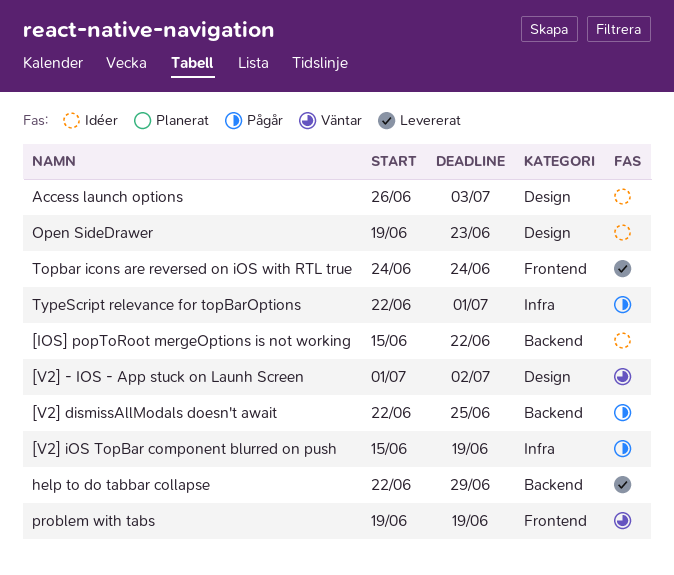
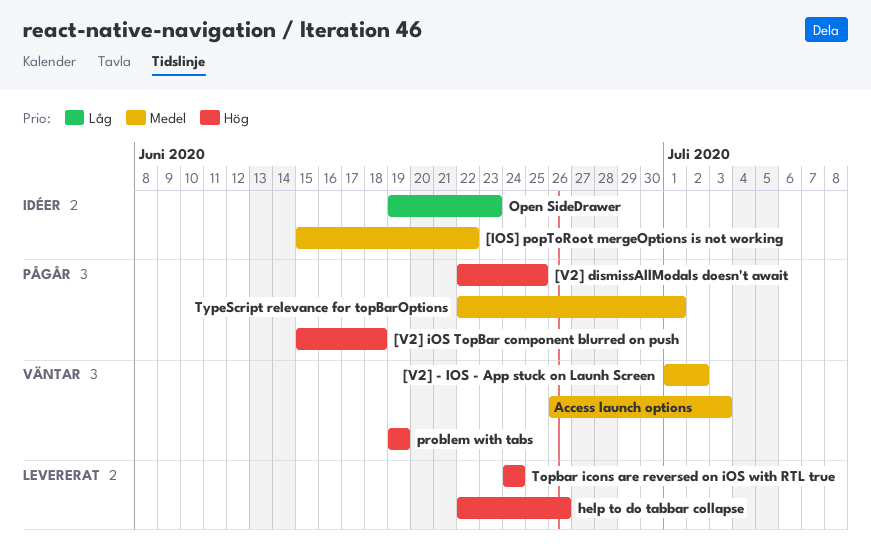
[V2] iOS TopBar component blurred on push, due: Jun 19 -> Jun 18
Access launch options, status: Idéer -> Väntar
help to do tabbar collapse, due: Jun 29 -> Jun 26

